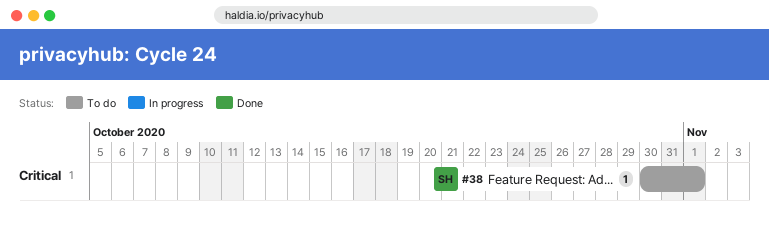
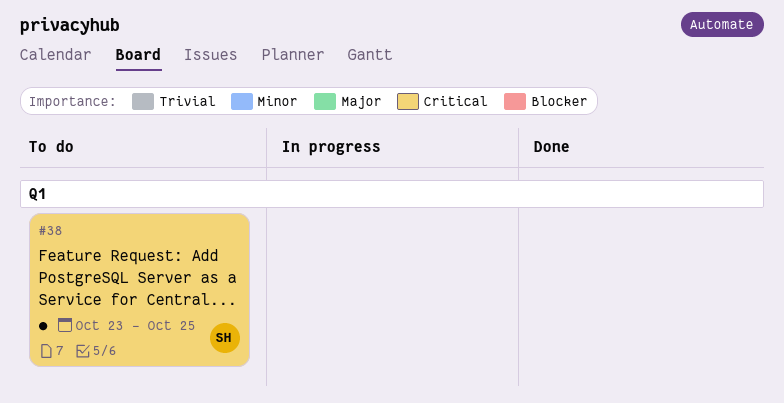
#38, start: Oct 30 -> Oct 23
#38, due: Nov 1 -> Oct 25

